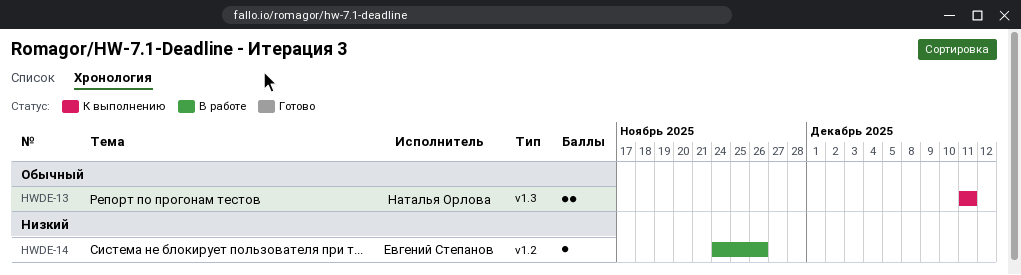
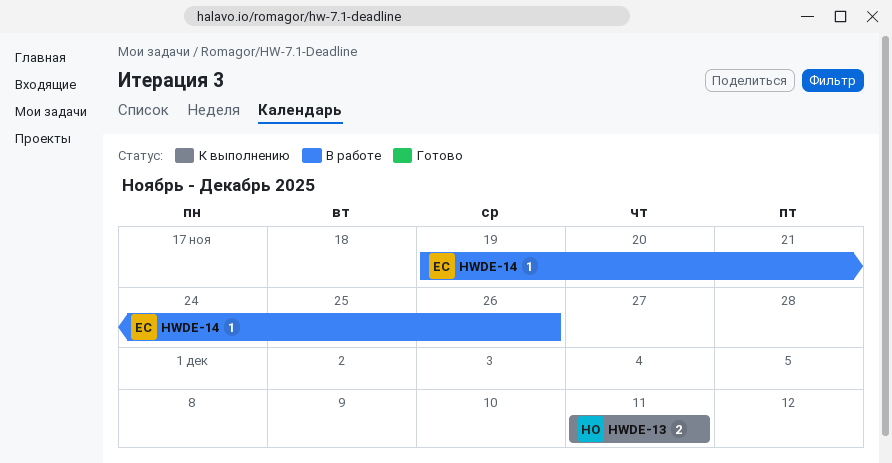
HWDE-14, start: Nov 24 -> Nov 19

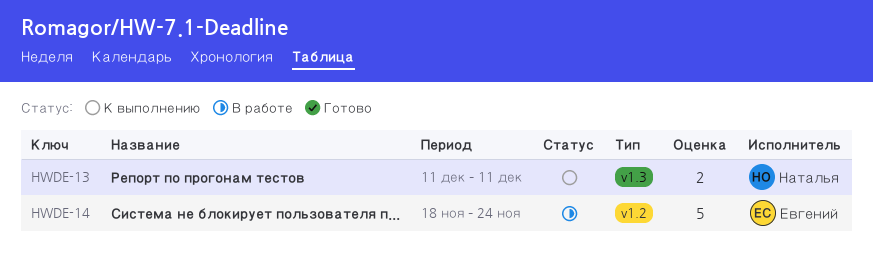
HWDE-14, estimate: 1 -> 5
HWDE-14, start: Nov 19 -> Nov 18
HWDE-14, due: Nov 26 -> Nov 24

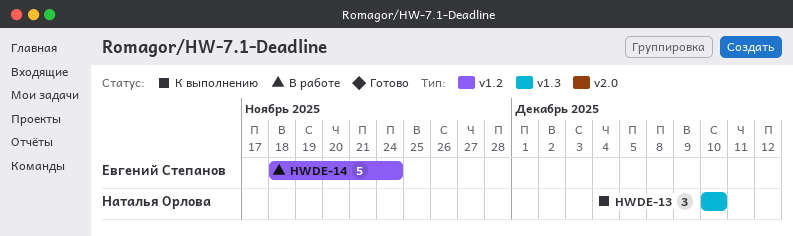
HWDE-13, estimate: 2 -> 3
HWDE-13, start: Dec 11 -> Dec 10
HWDE-13, due: Dec 11 -> Dec 10

